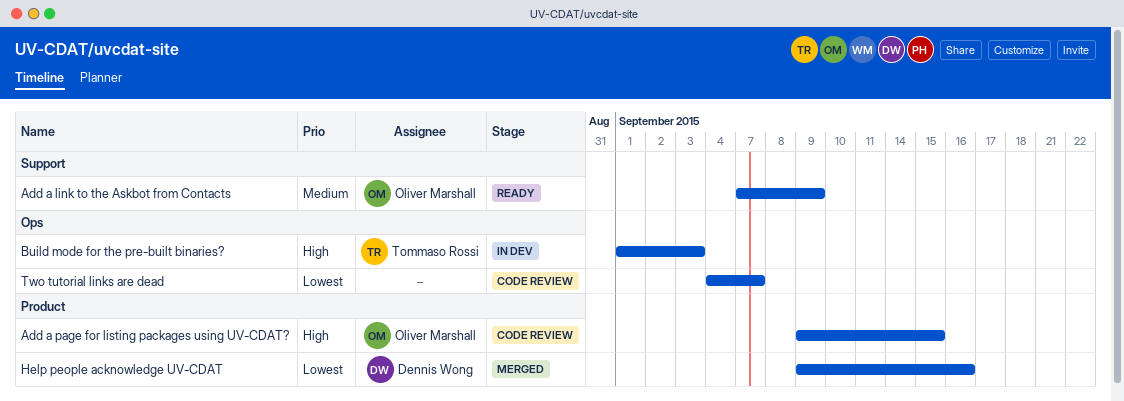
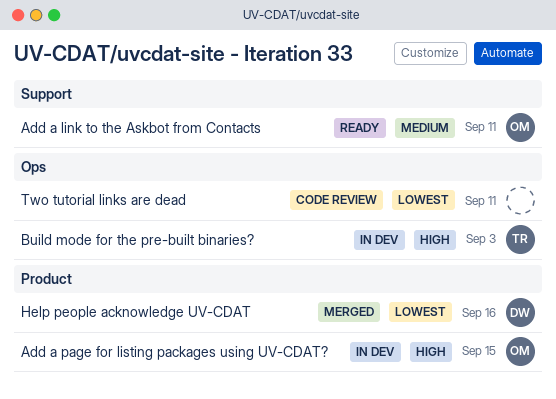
Add a link to the Askbot from Contacts, due: Sep 9 -> Sep 11
Add a page for listing packages using UV-CDAT?, status: Code review -> In dev
Two tutorial links are dead, due: Sep 7 -> Sep 11

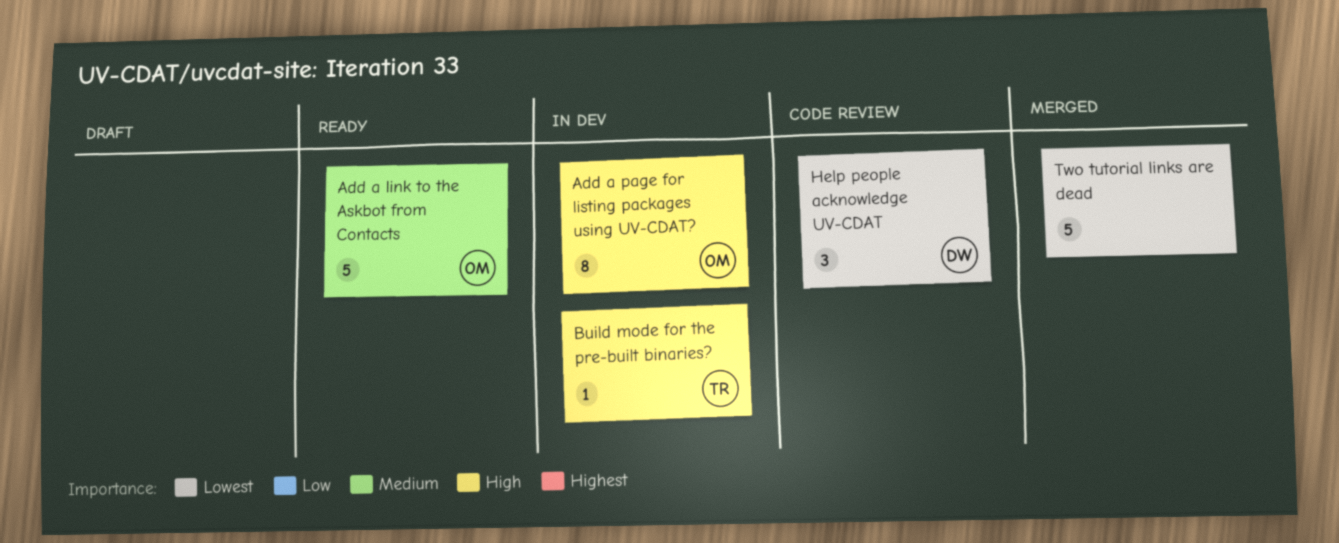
Help people acknowledge UV-CDAT, status: Merged -> Code review
Two tutorial links are dead, status: Code review -> Merged

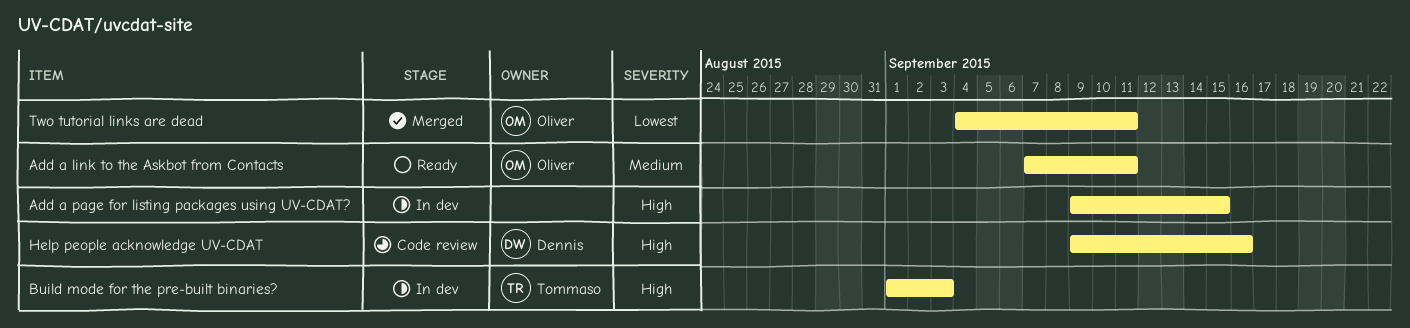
Add a page for listing packages using UV-CDAT?, owner: Oliver -> none
Help people acknowledge UV-CDAT, priority: Lowest -> High
Two tutorial links are dead, owner: none -> Oliver

